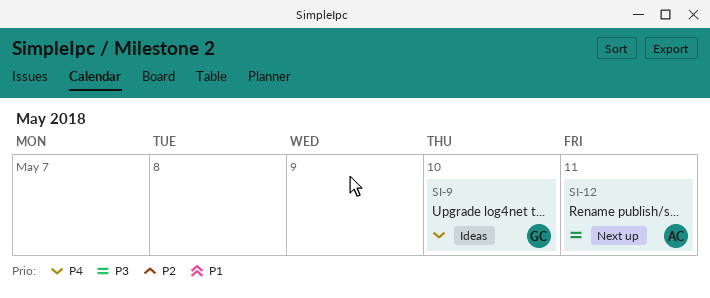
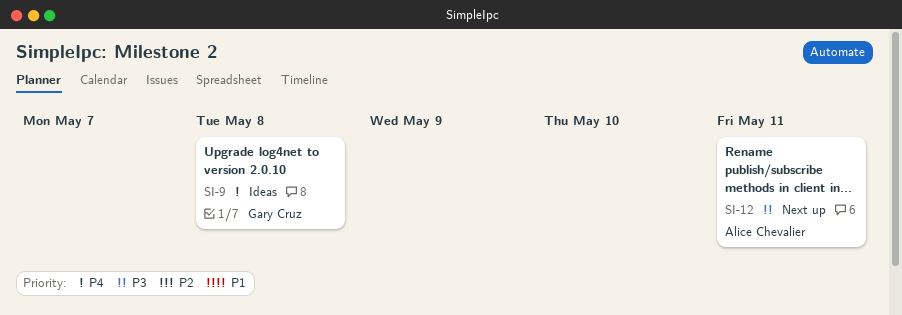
SI-9, due: May 10 -> May 8

